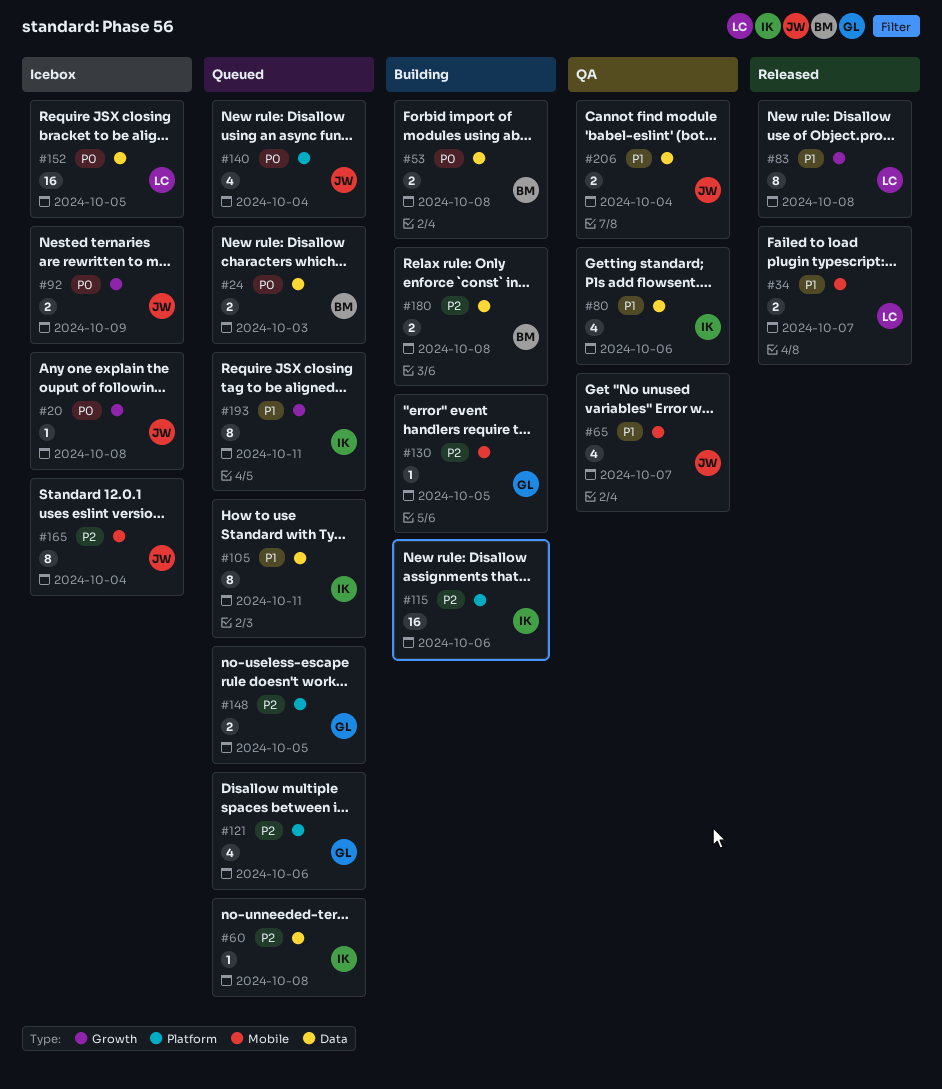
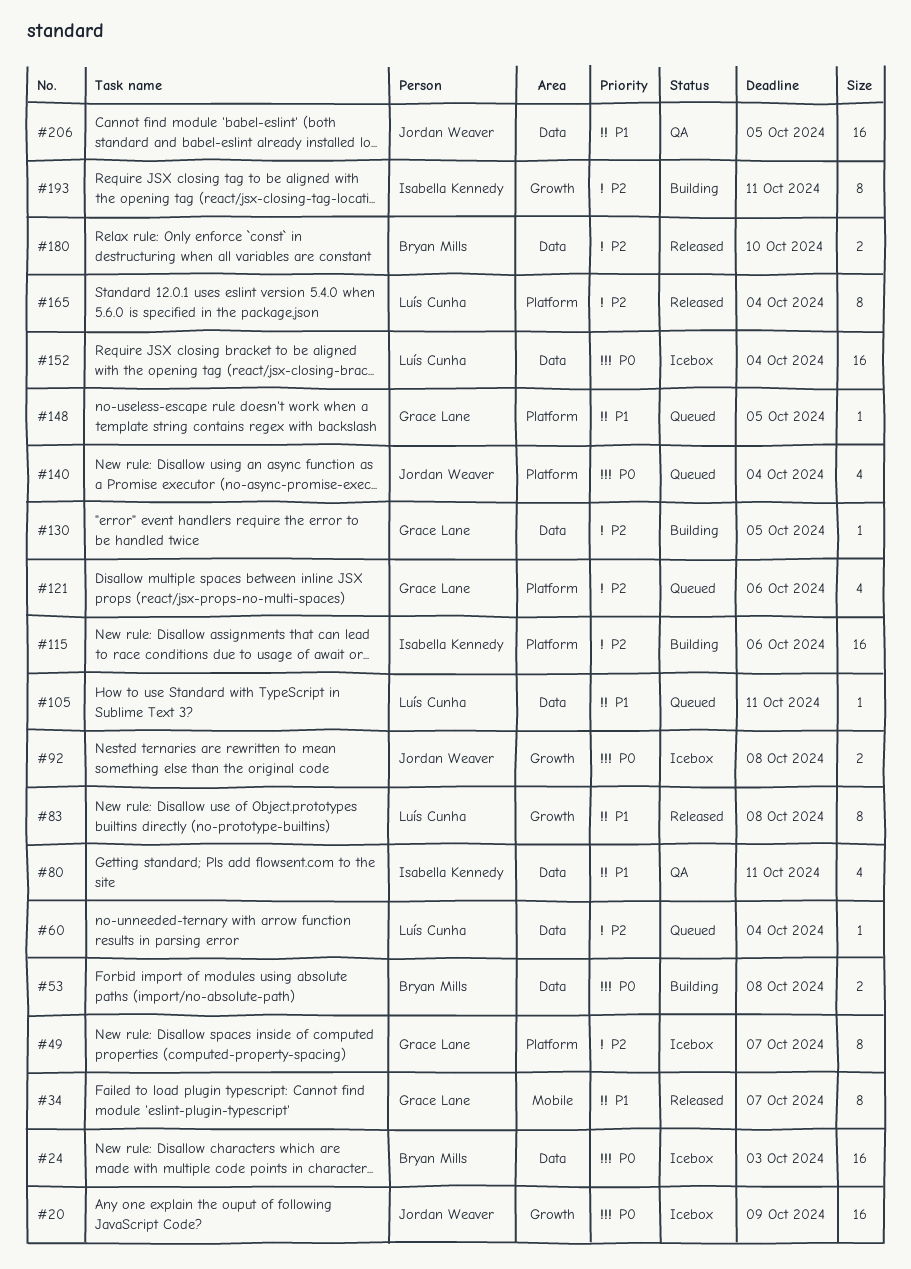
#20, estimate: 1 -> 16
#20, due: Oct 8 -> Oct 9
#24, status: Queued -> Icebox
#24, estimate: 2 -> 16
#34, owner: Luís Cunha -> Grace Lane
#34, estimate: 2 -> 8
#49: none -> present
#60, owner: Isabella Kennedy -> Luís Cunha
#60, due: Oct 8 -> Oct 4
#65: present -> none
#80, due: Oct 6 -> Oct 11
#92, due: Oct 9 -> Oct 8
#105, owner: Isabella Kennedy -> Luís Cunha
#105, estimate: 8 -> 1
#130, label: Mobile -> Data
#148, priority: P2 -> P1
#148, estimate: 2 -> 1
#152, due: Oct 5 -> Oct 4
#165, status: Icebox -> Released
#165, owner: Jordan Weaver -> Luís Cunha
#165, label: Mobile -> Platform
#180, status: Building -> Released
#180, due: Oct 8 -> Oct 10
#193, status: Queued -> Building
#193, priority: P1 -> P2
#206, estimate: 2 -> 16
#206, due: Oct 4 -> Oct 5

